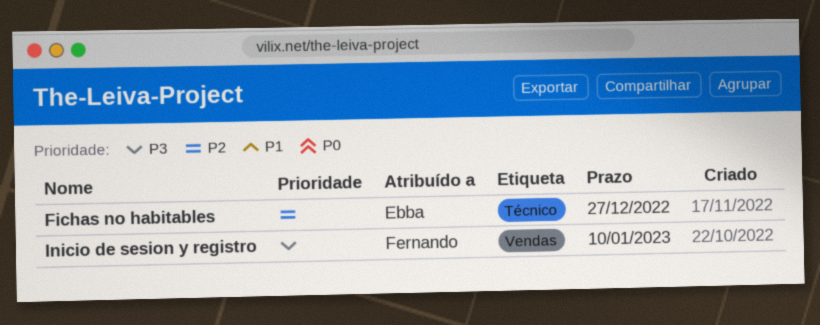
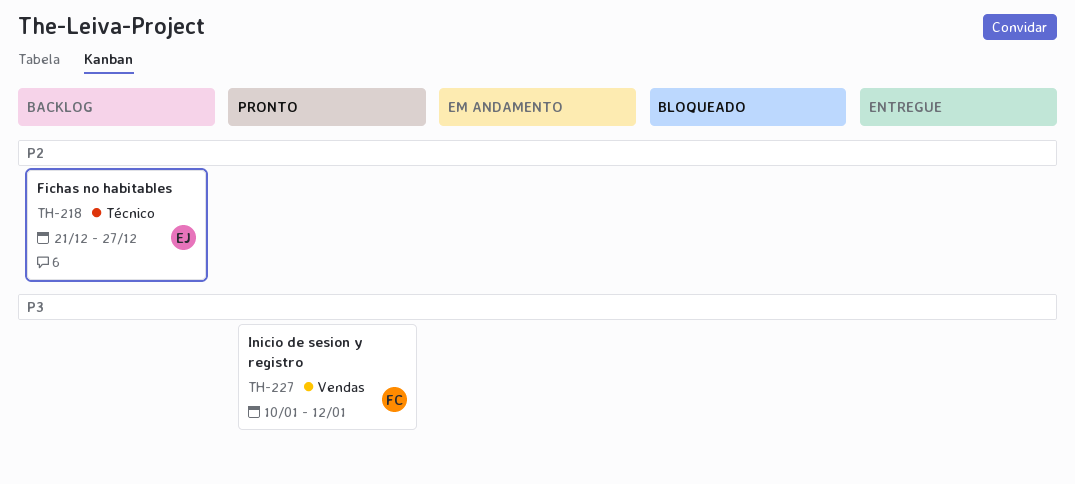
Inicio de sesion y registro, due: Jan 10 -> Jan 12

